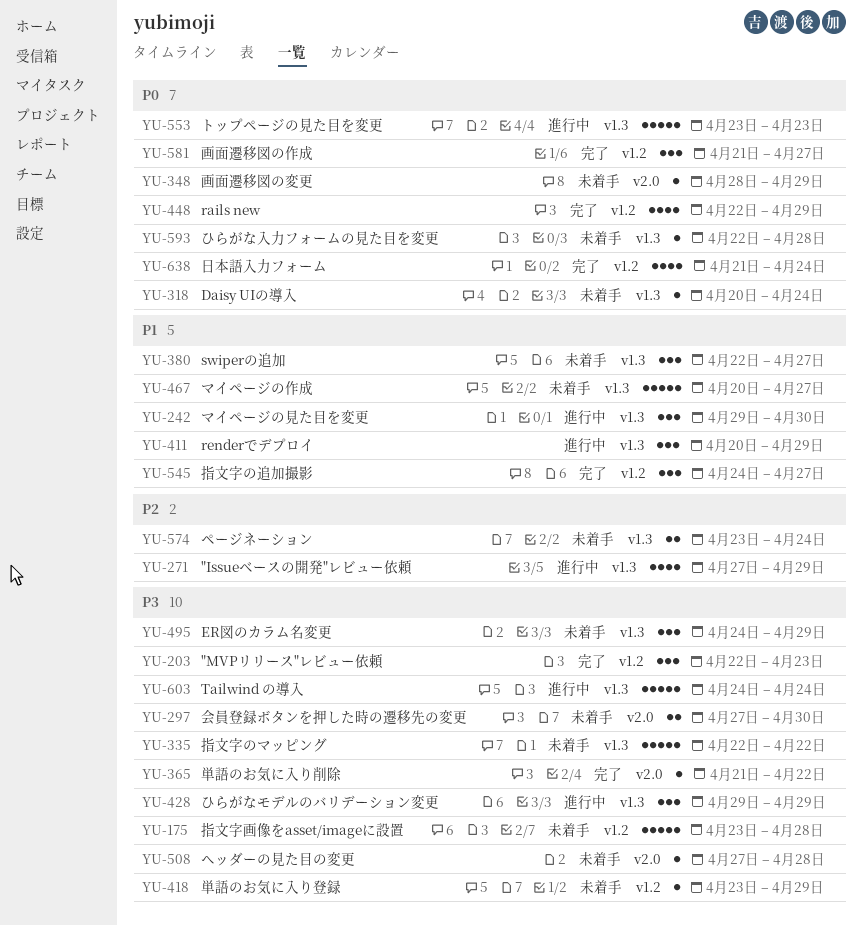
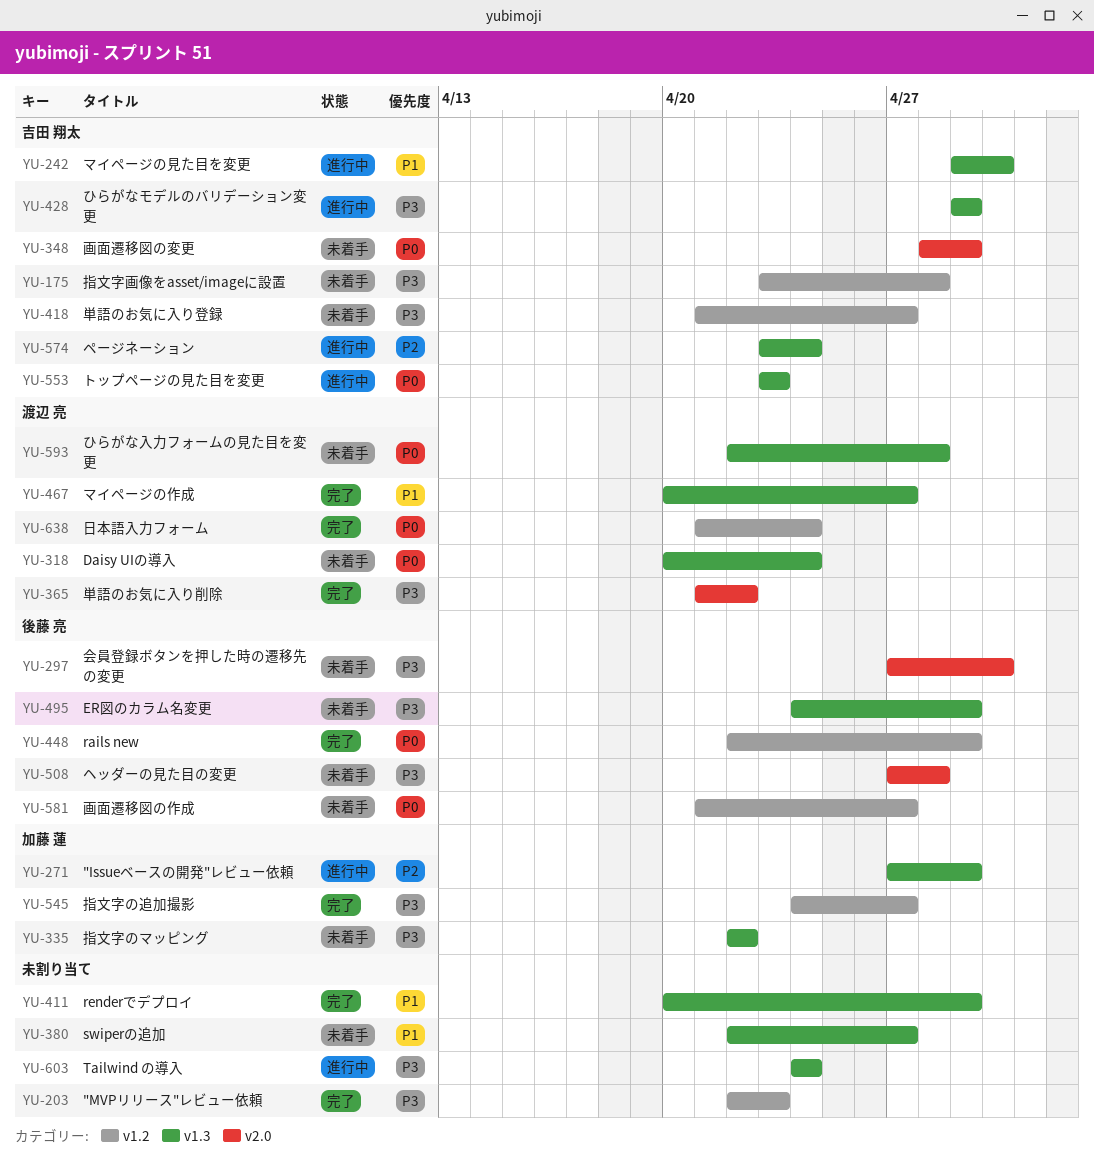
YU-411, status: 進行中 -> 完了
YU-418, start: Apr 23 -> Apr 21
YU-418, due: Apr 29 -> Apr 27
YU-467, status: 未着手 -> 完了
YU-545, priority: P1 -> P3
YU-574, status: 未着手 -> 進行中
YU-581, status: 完了 -> 未着手

